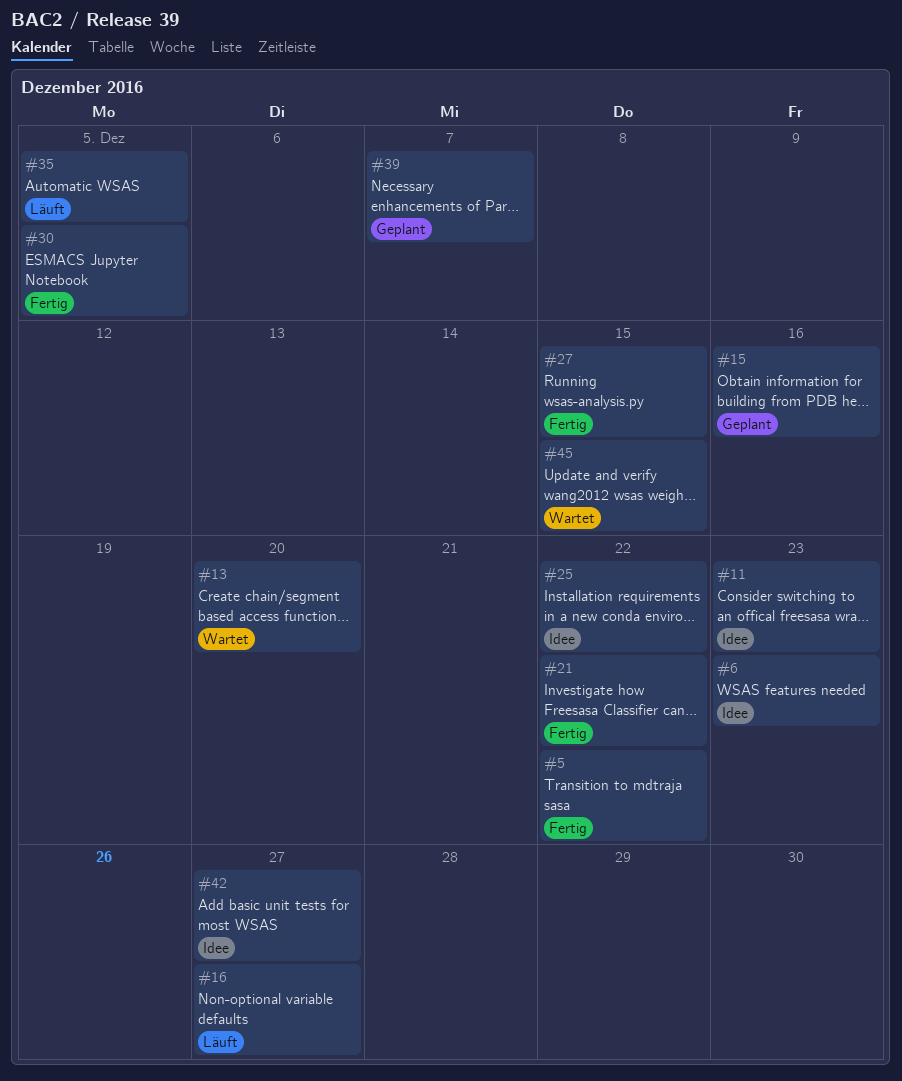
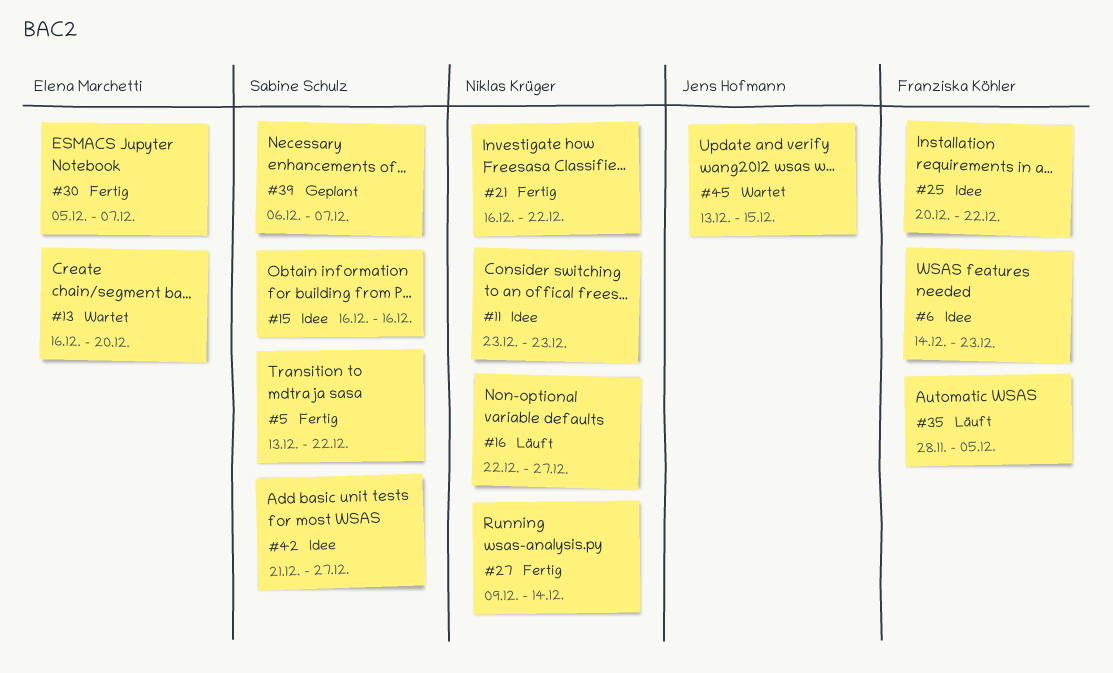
#15, status: Geplant -> Idee
#27, due: Dec 15 -> Dec 14
#30, due: Dec 5 -> Dec 7

